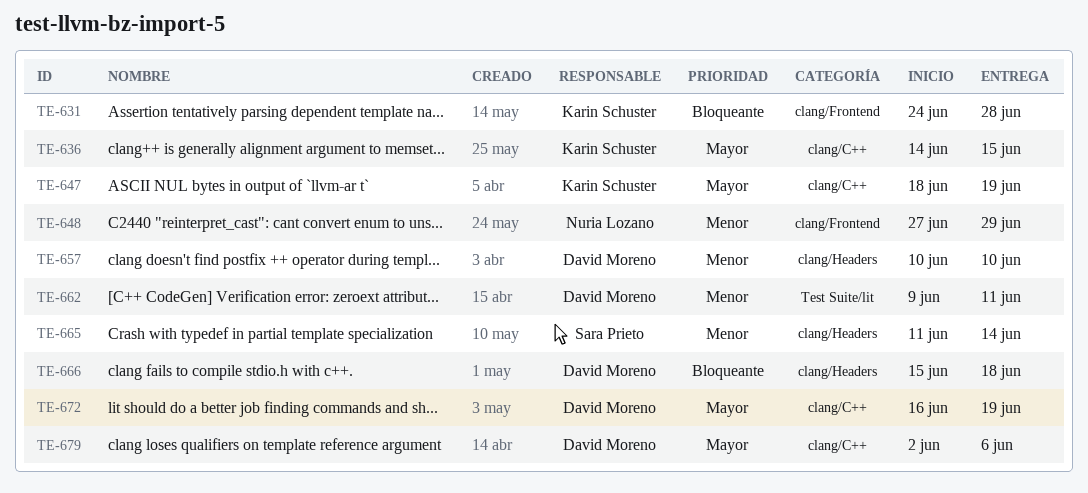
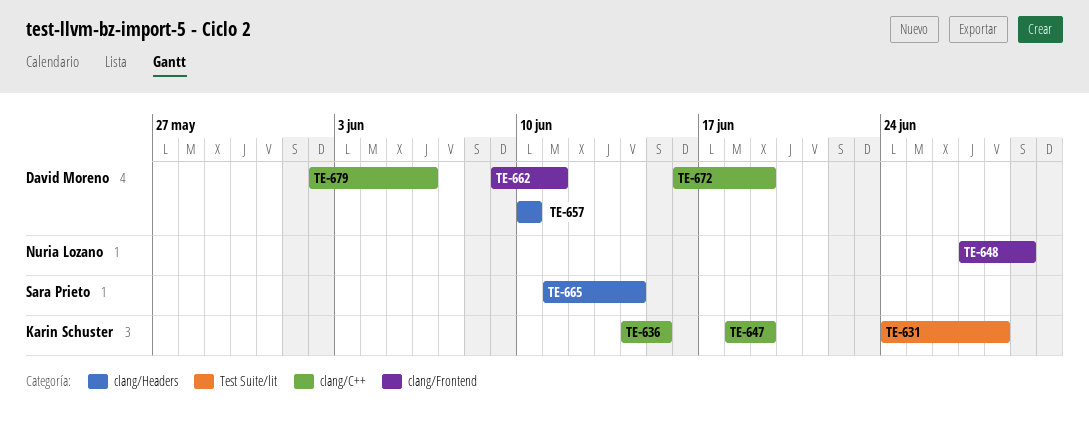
TE-631, label: clang/Frontend -> Test Suite/lit
TE-662, label: Test Suite/lit -> clang/Frontend
TE-666: present -> none

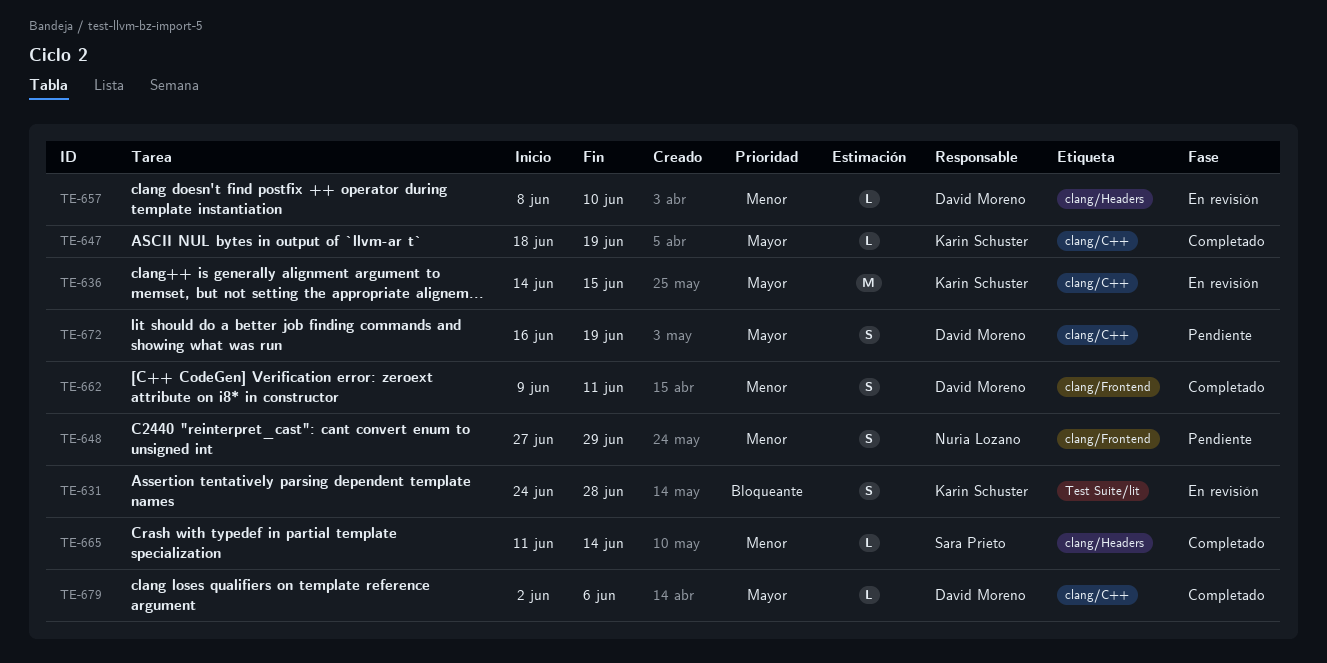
TE-657, start: Jun 10 -> Jun 8

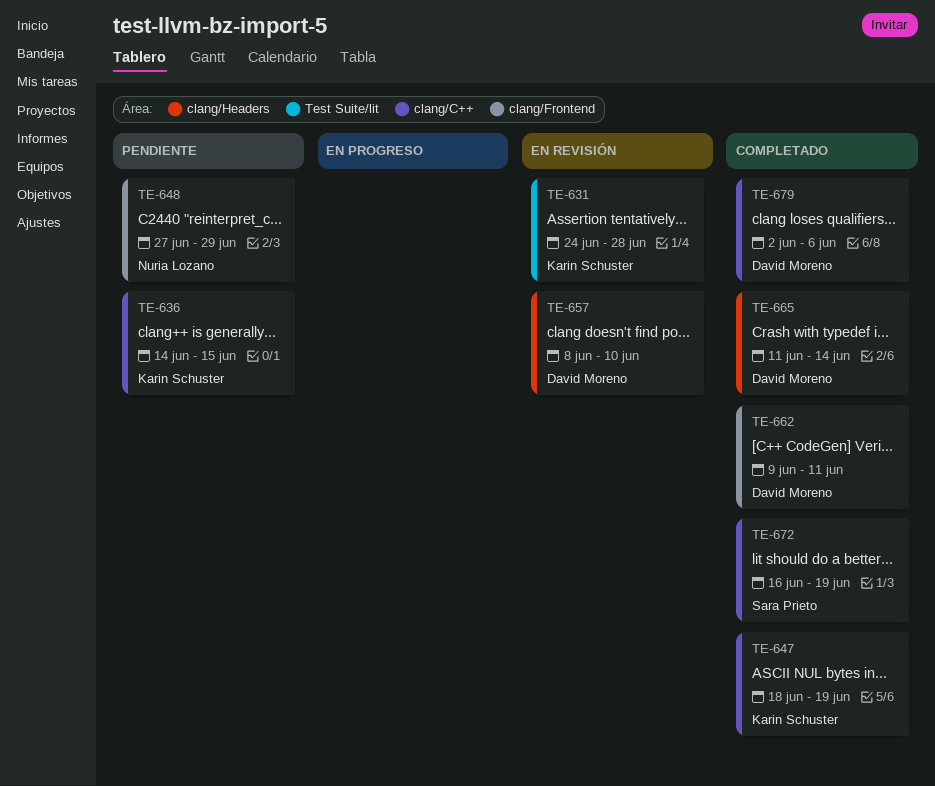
TE-636, status: En revisión -> Pendiente
TE-665, owner: Sara Prieto -> David Moreno
TE-672, status: Pendiente -> Completado
TE-672, owner: David Moreno -> Sara Prieto

